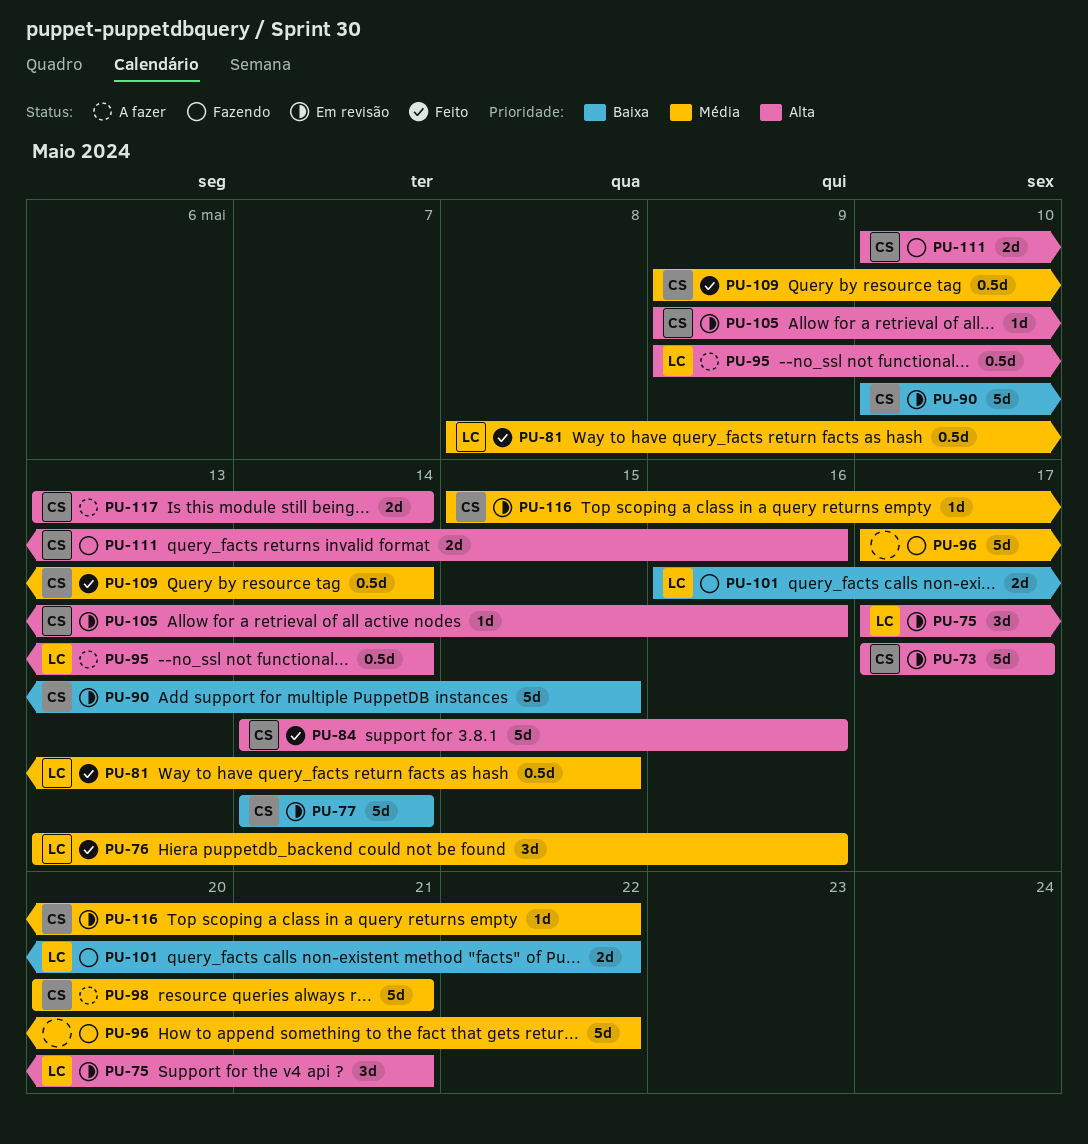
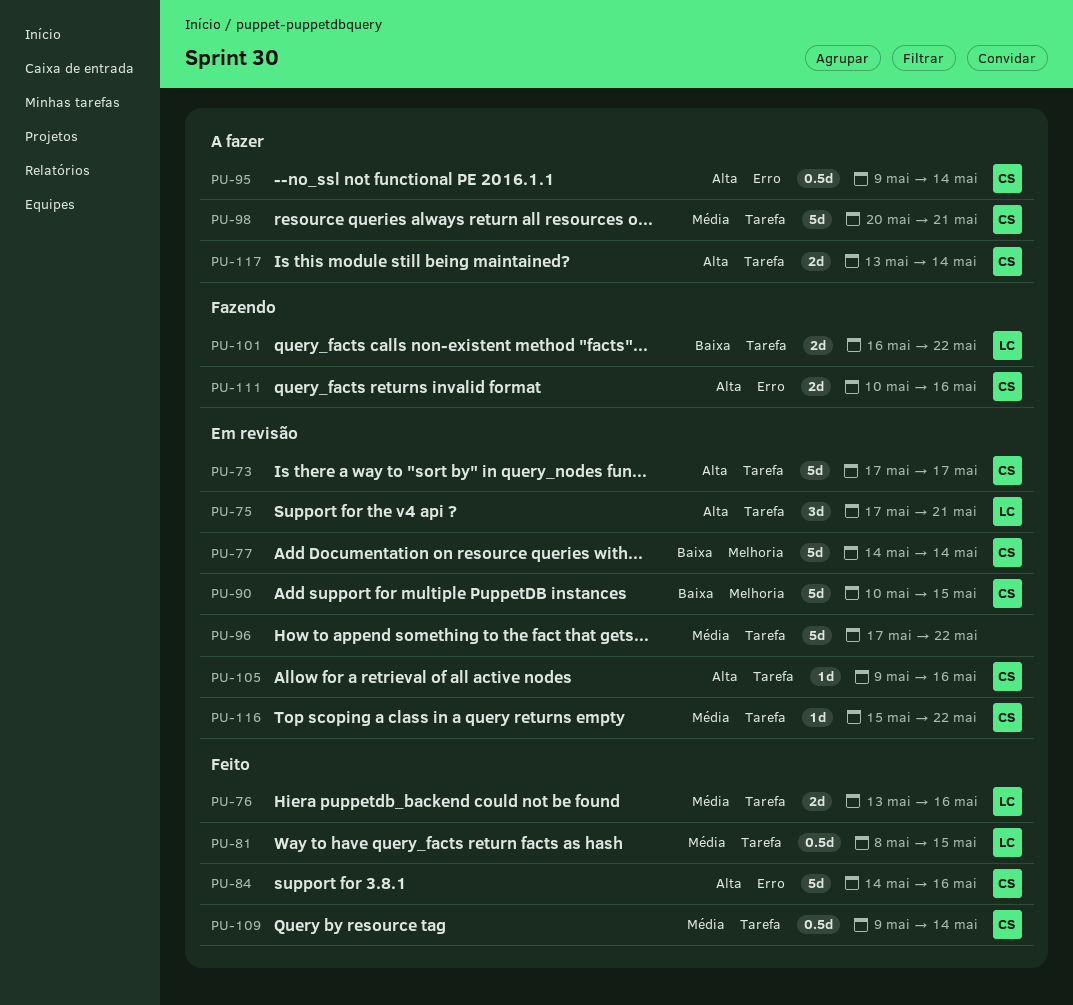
PU-76, estimate: 3d -> 2d
PU-95, owner: LC -> CS
PU-96, status: Fazendo -> Em revisão

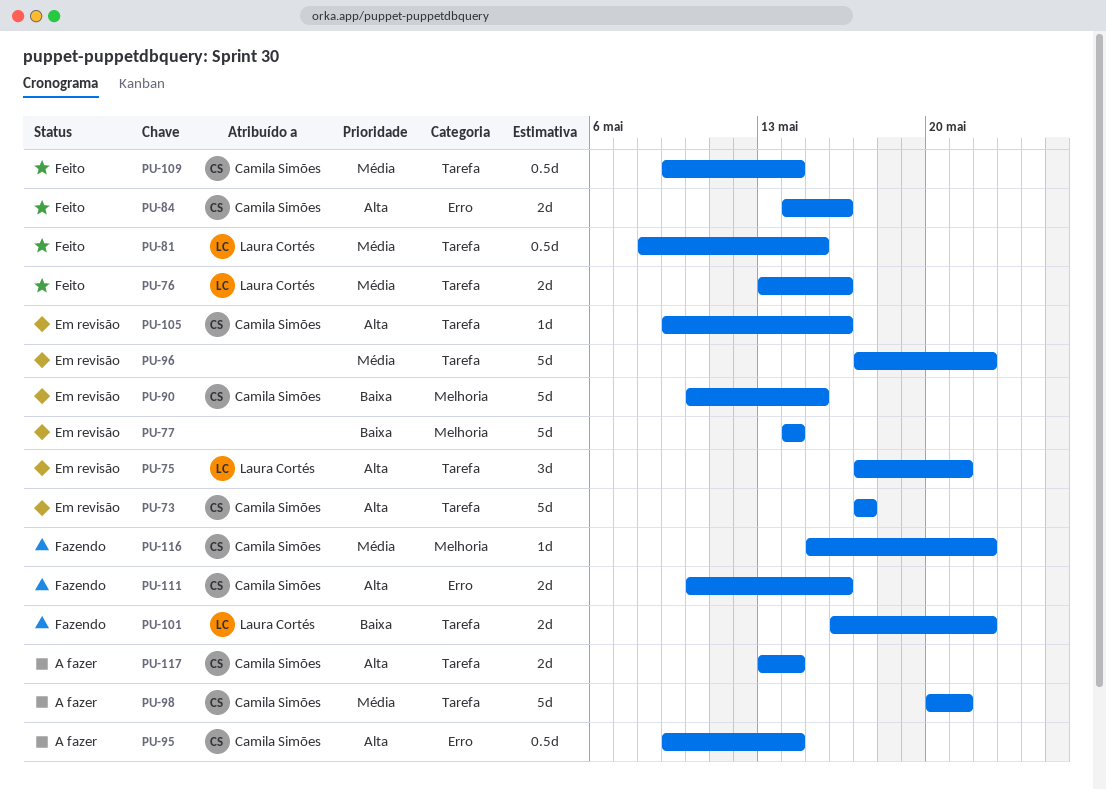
PU-77, owner: Camila Simões -> none
PU-84, estimate: 5d -> 2d
PU-116, status: Em revisão -> Fazendo
PU-116, label: Tarefa -> Melhoria

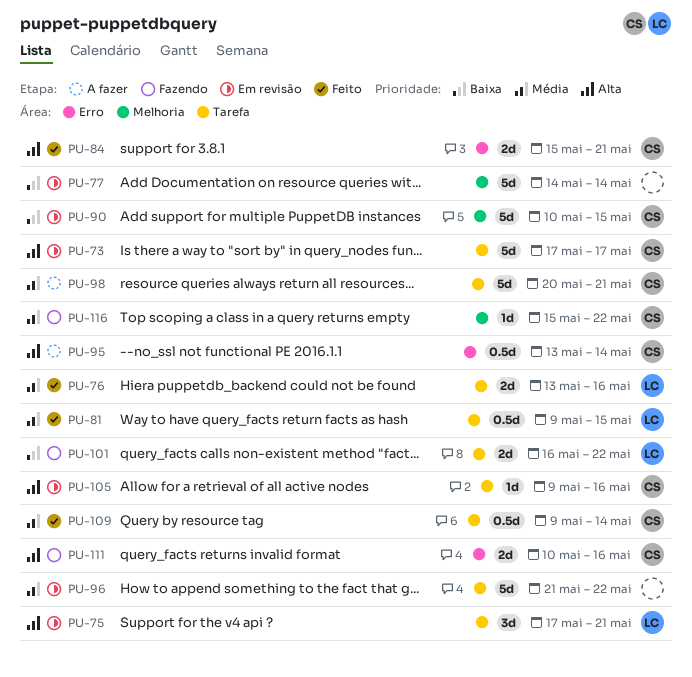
PU-81, start: May 8 -> May 9
PU-84, start: May 14 -> May 15
PU-84, due: May 16 -> May 21
PU-95, start: May 9 -> May 13
PU-96, start: May 17 -> May 21
PU-117: present -> none

